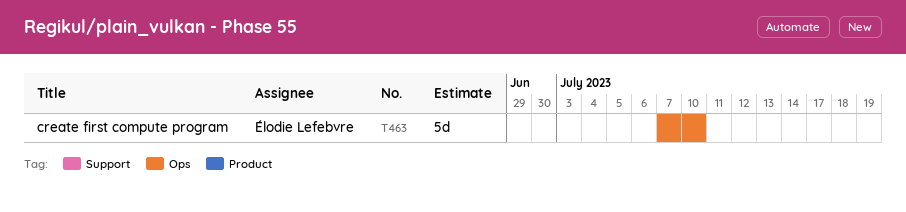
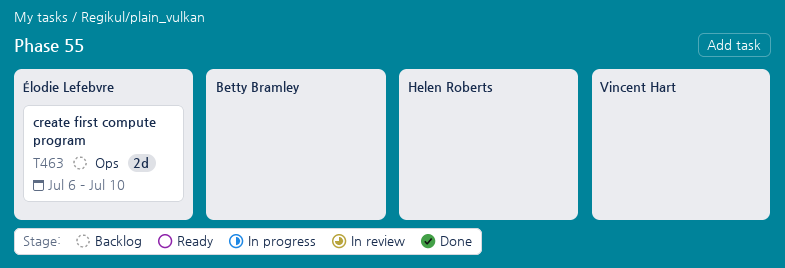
T463, estimate: 5d -> 2d
T463, start: Jul 7 -> Jul 6

